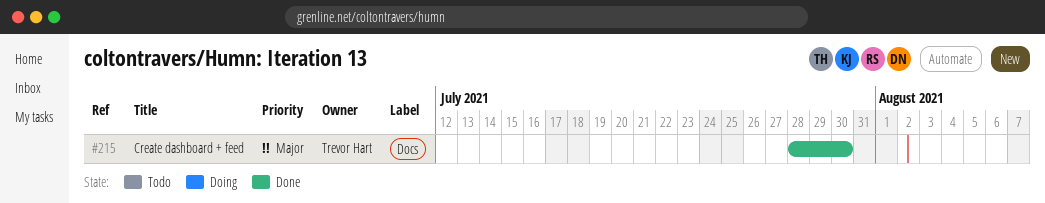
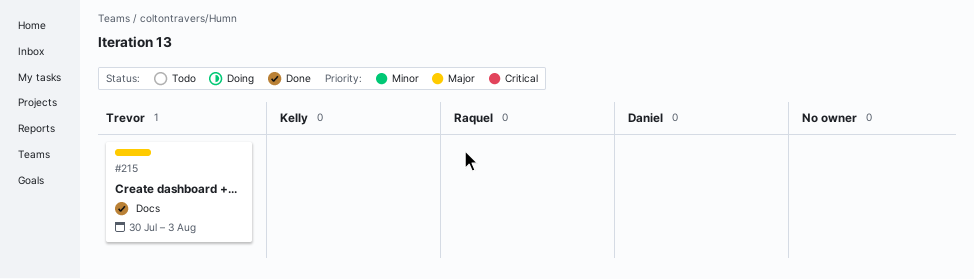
#215, start: Jul 28 -> Jul 30
#215, due: Jul 30 -> Aug 3

